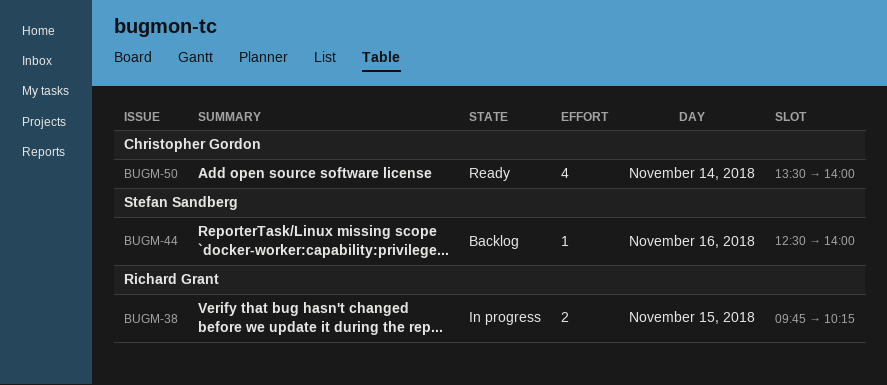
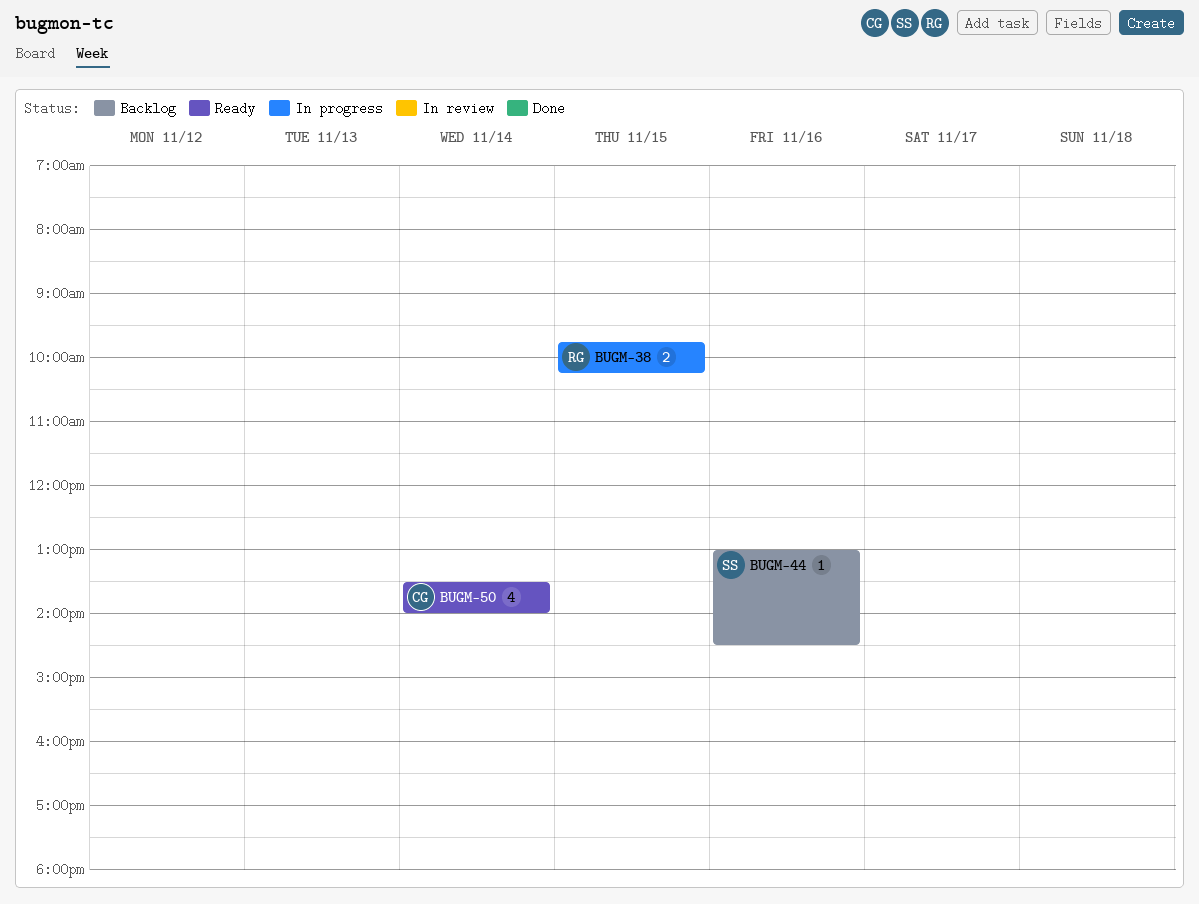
BUGM-44, begins: 12:30 -> 13:00
BUGM-44, ends: 14:00 -> 14:30

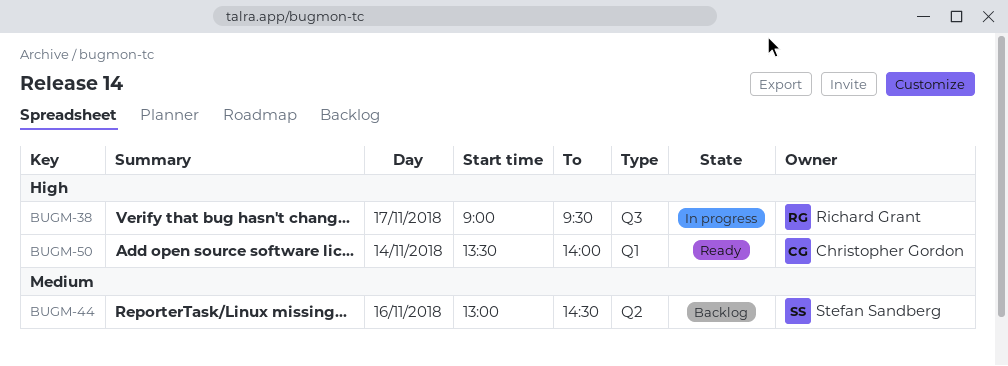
BUGM-38, day: Nov 15 -> Nov 17
BUGM-38, begins: 09:45 -> 09:00
BUGM-38, ends: 10:15 -> 09:30

